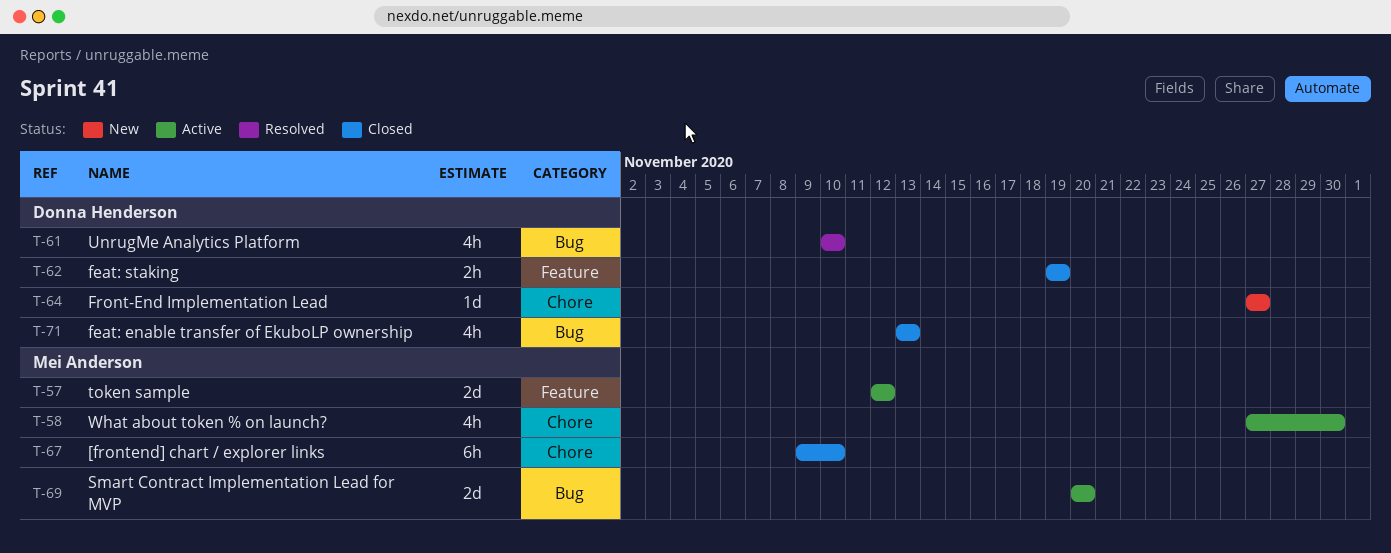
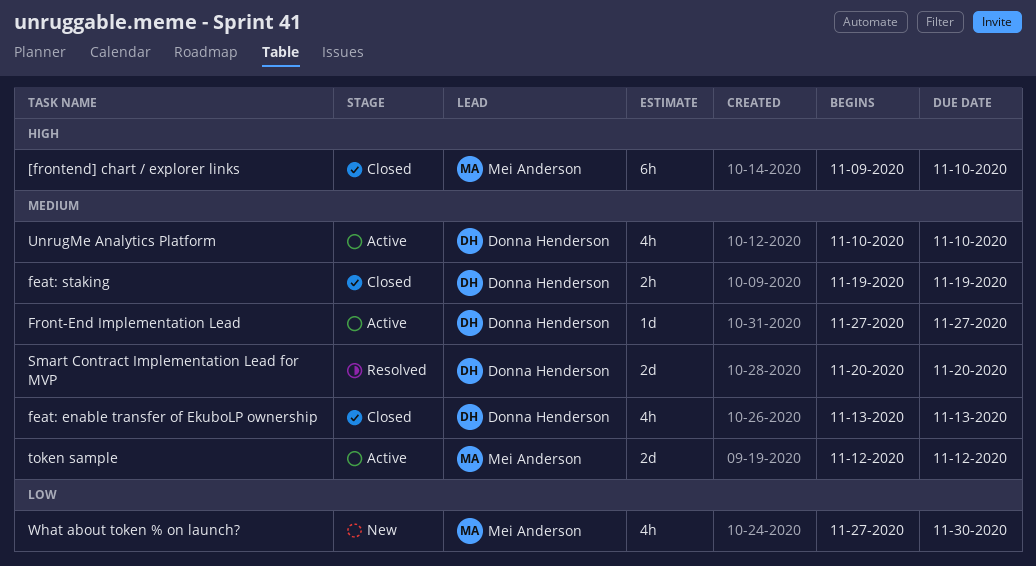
Front-End Implementation Lead, status: New -> Active
Smart Contract Implementation Lead for MVP, status: Active -> Resolved
Smart Contract Implementation Lead for MVP, owner: Mei Anderson -> Donna Henderson
UnrugMe Analytics Platform, status: Resolved -> Active
What about token % on launch?, status: Active -> New

